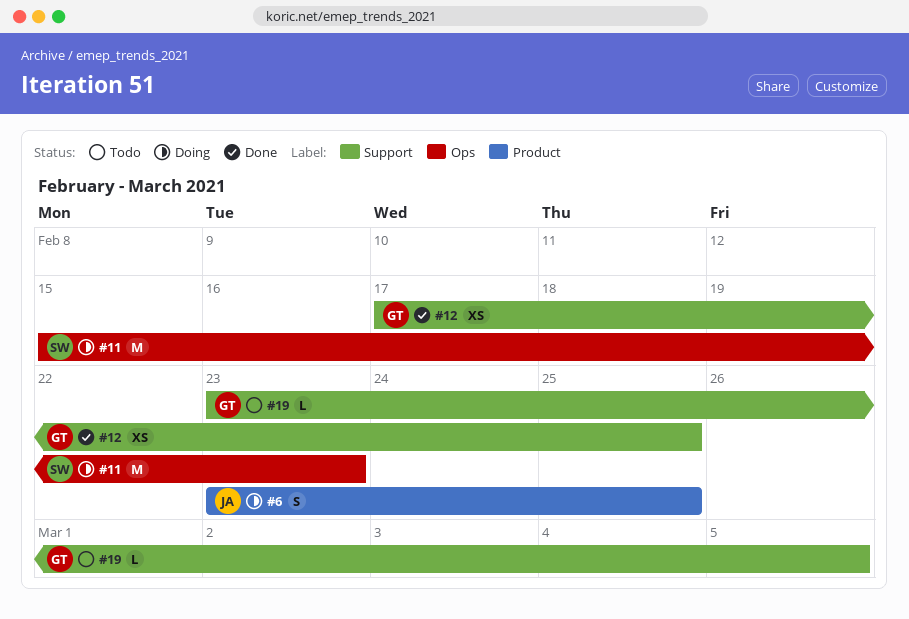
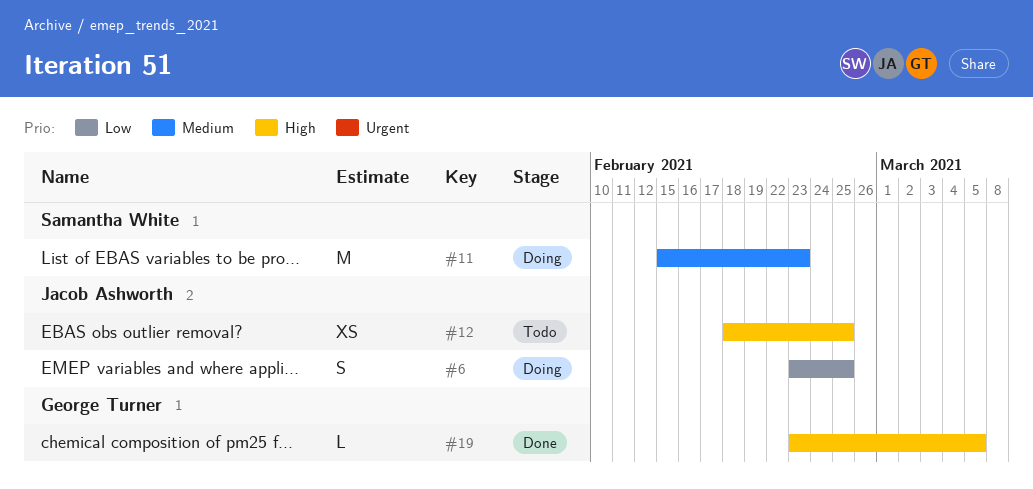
#12, status: Done -> Todo
#12, owner: George Turner -> Jacob Ashworth
#12, start: Feb 17 -> Feb 18
#19, status: Todo -> Done

